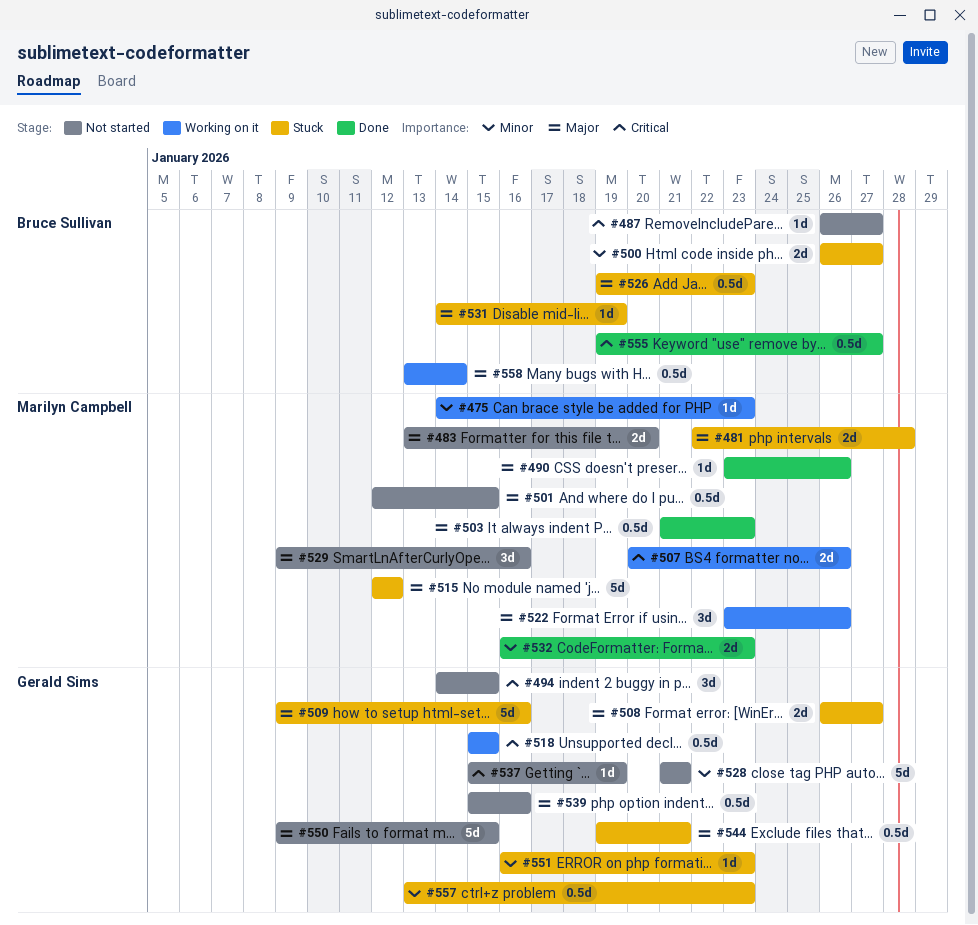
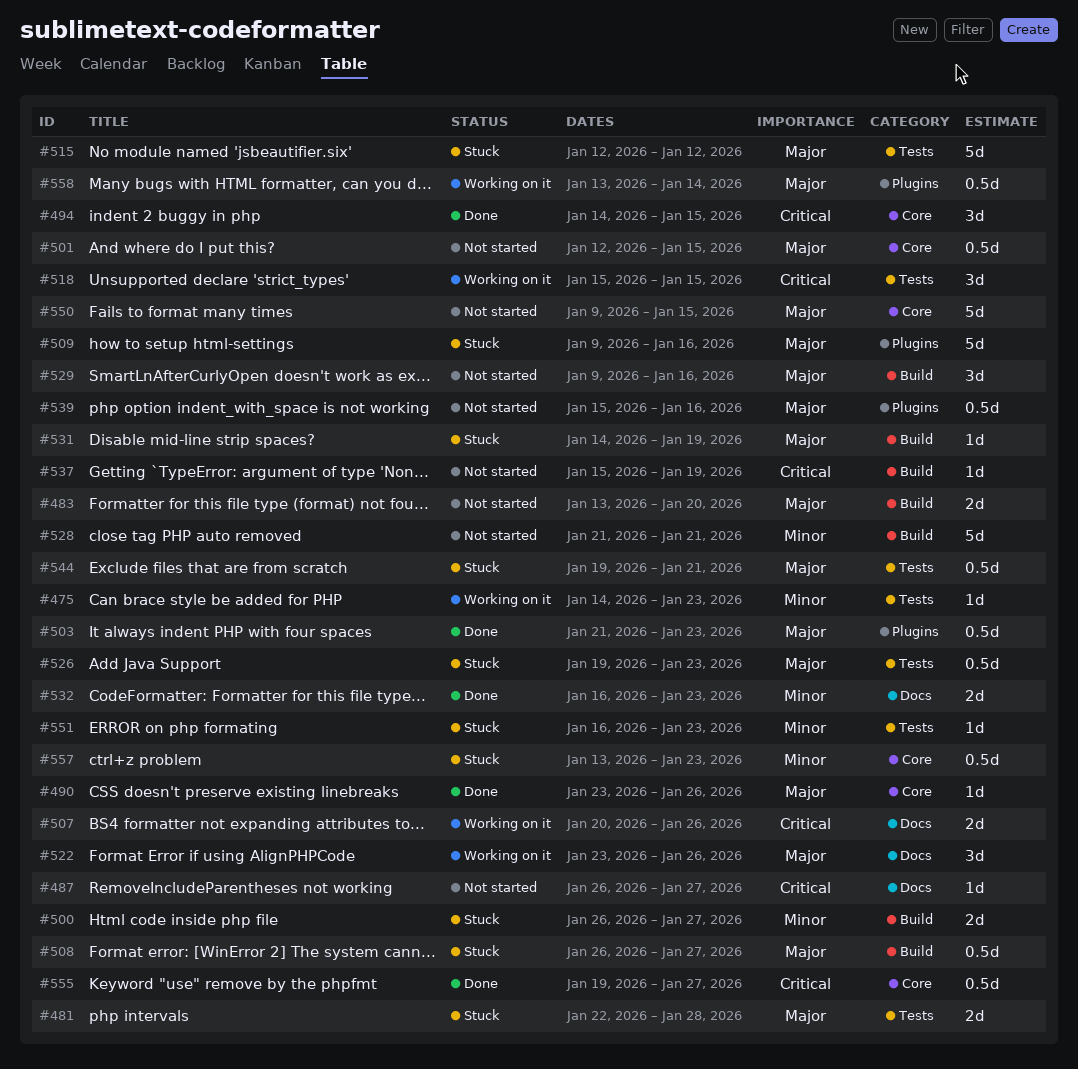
#494, status: Not started -> Done
#508, estimate: 2d -> 0.5d
#518, estimate: 0.5d -> 3d

